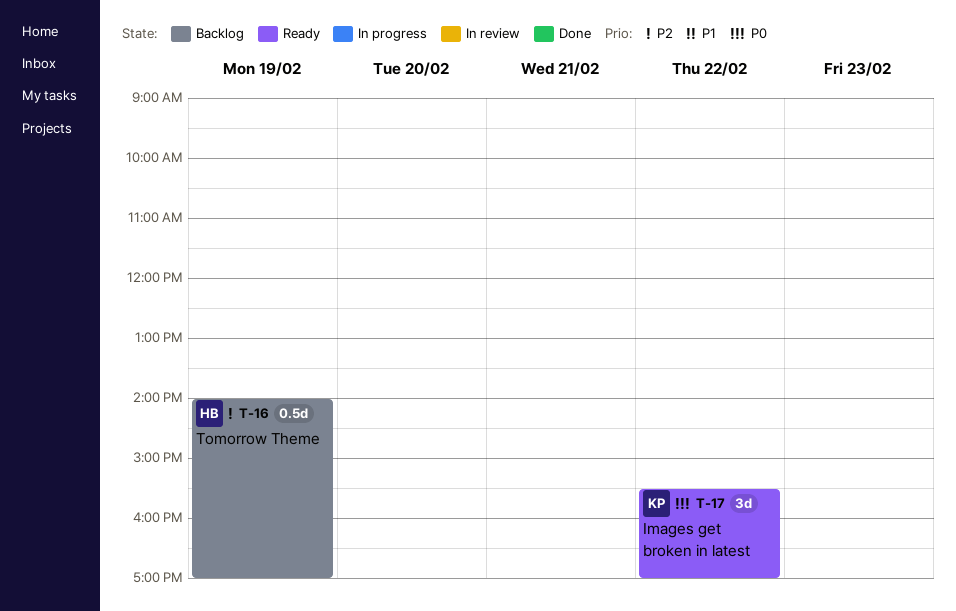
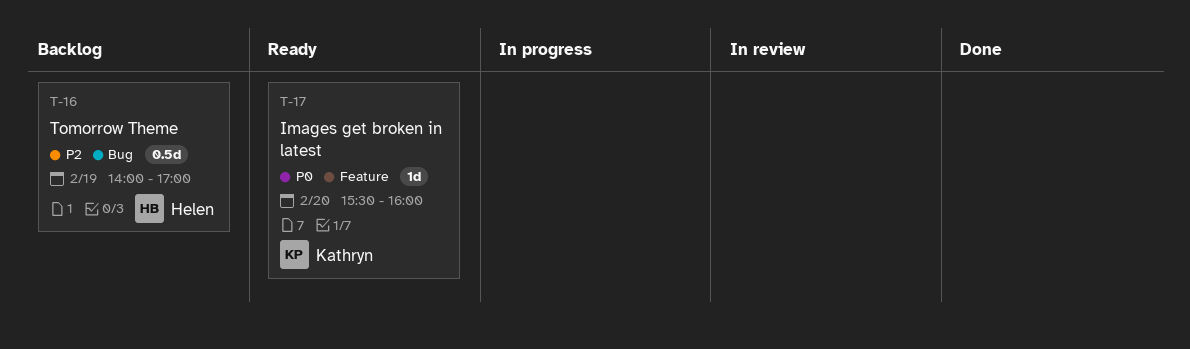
T-17, estimate: 3d -> 1d
T-17, day: Feb 22 -> Feb 20
T-17, ends: 17:00 -> 16:00

